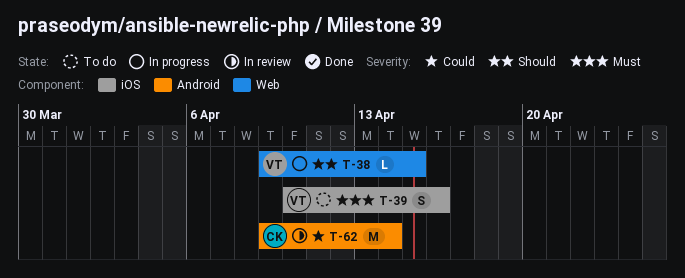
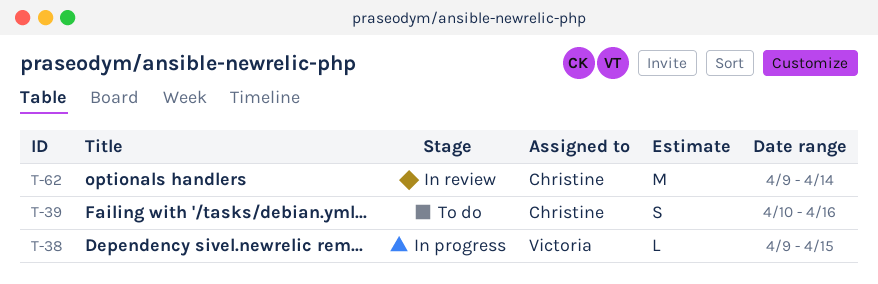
T-39, owner: Victoria -> Christine

